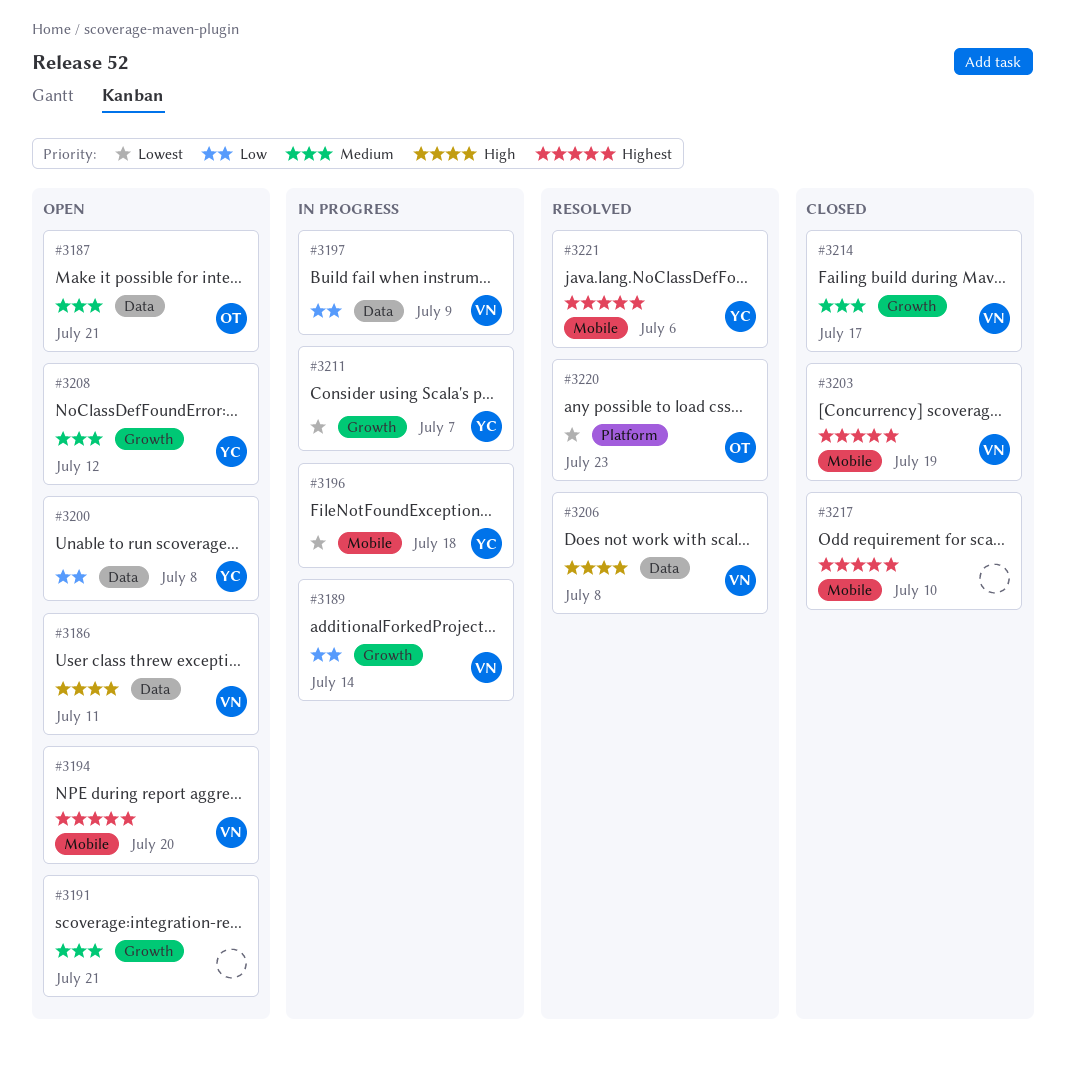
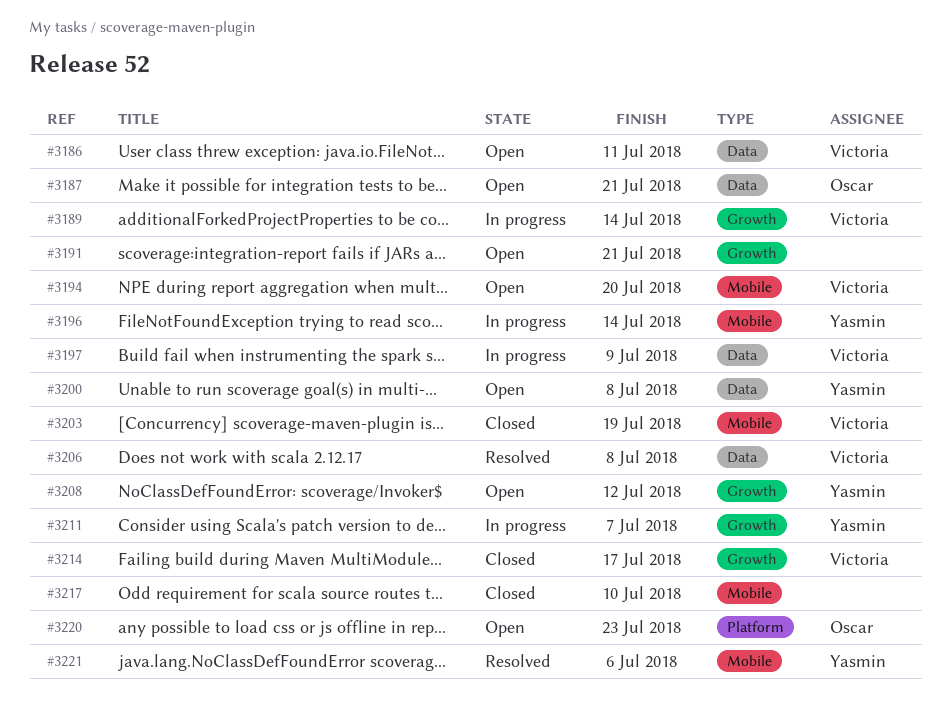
#3196, due: Jul 18 -> Jul 14
#3220, status: Resolved -> Open

